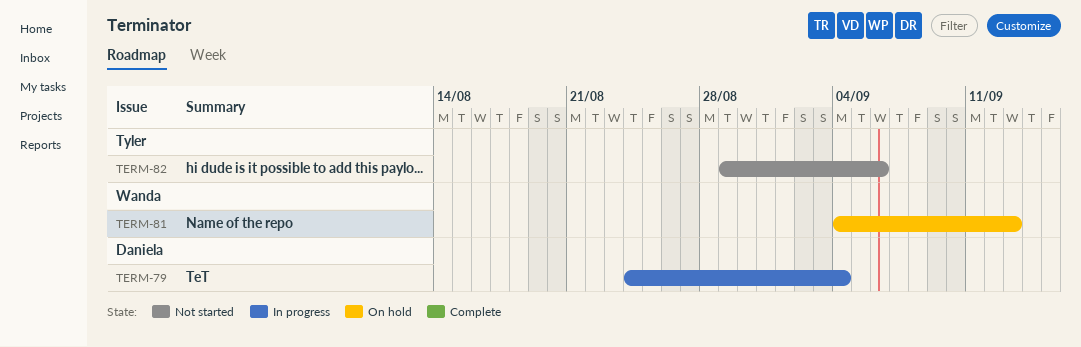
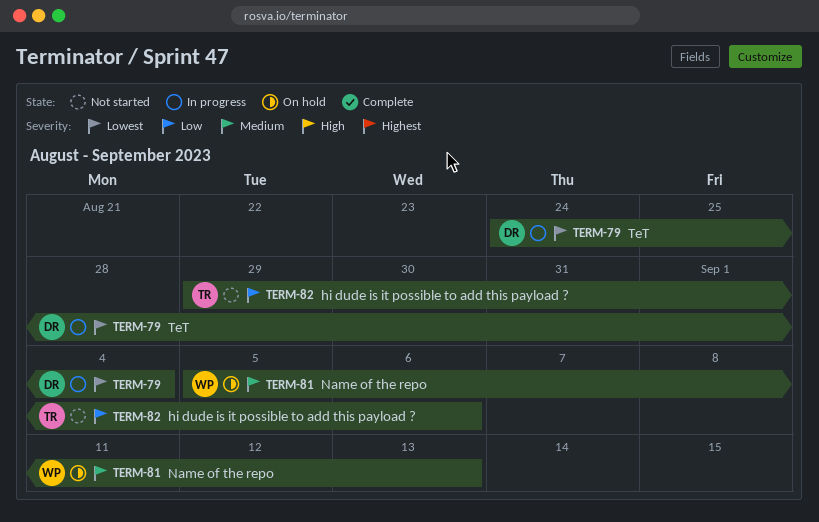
TERM-81, start: Sep 4 -> Sep 5

